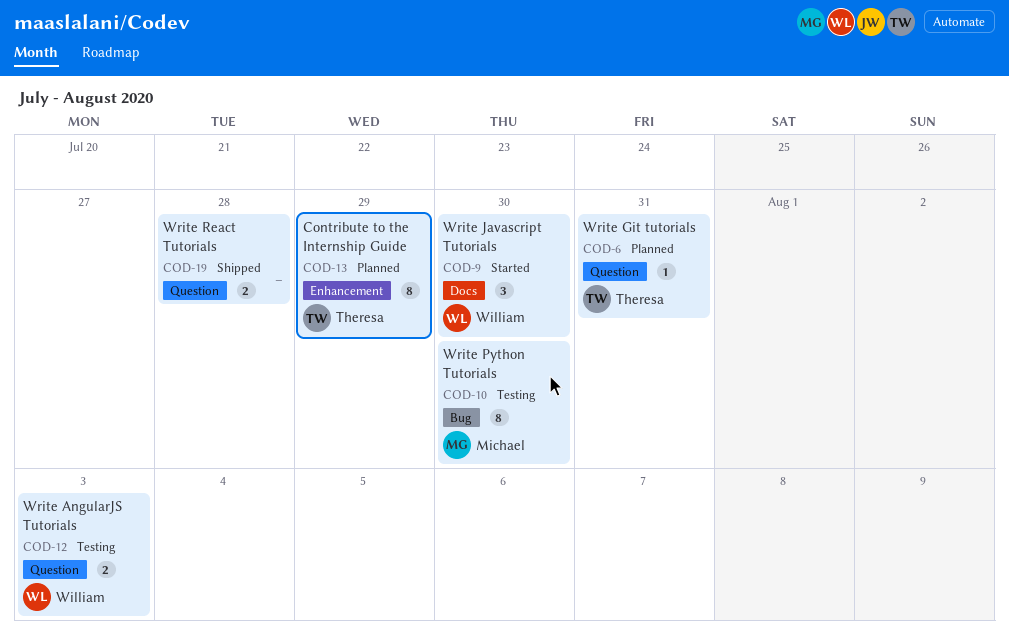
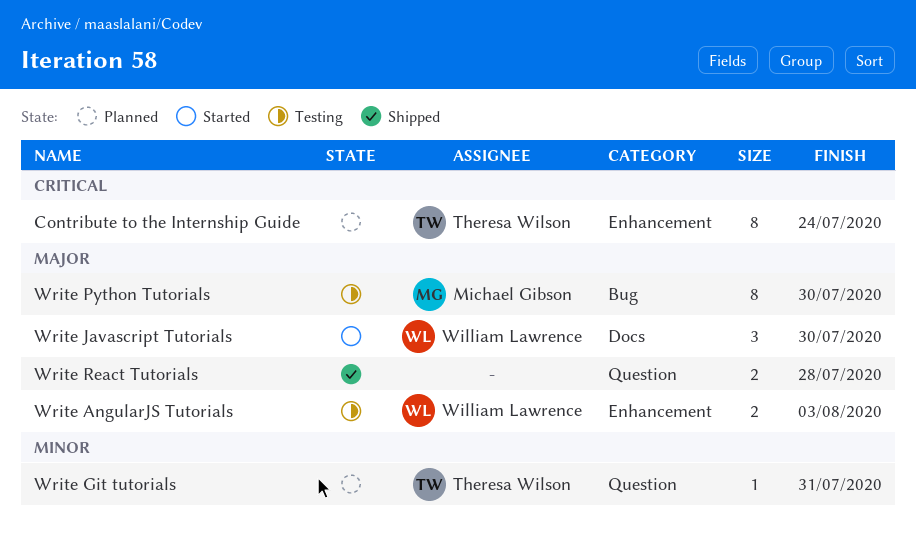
Contribute to the Internship Guide, due: Jul 29 -> Jul 24
Write AngularJS Tutorials, label: Question -> Enhancement

